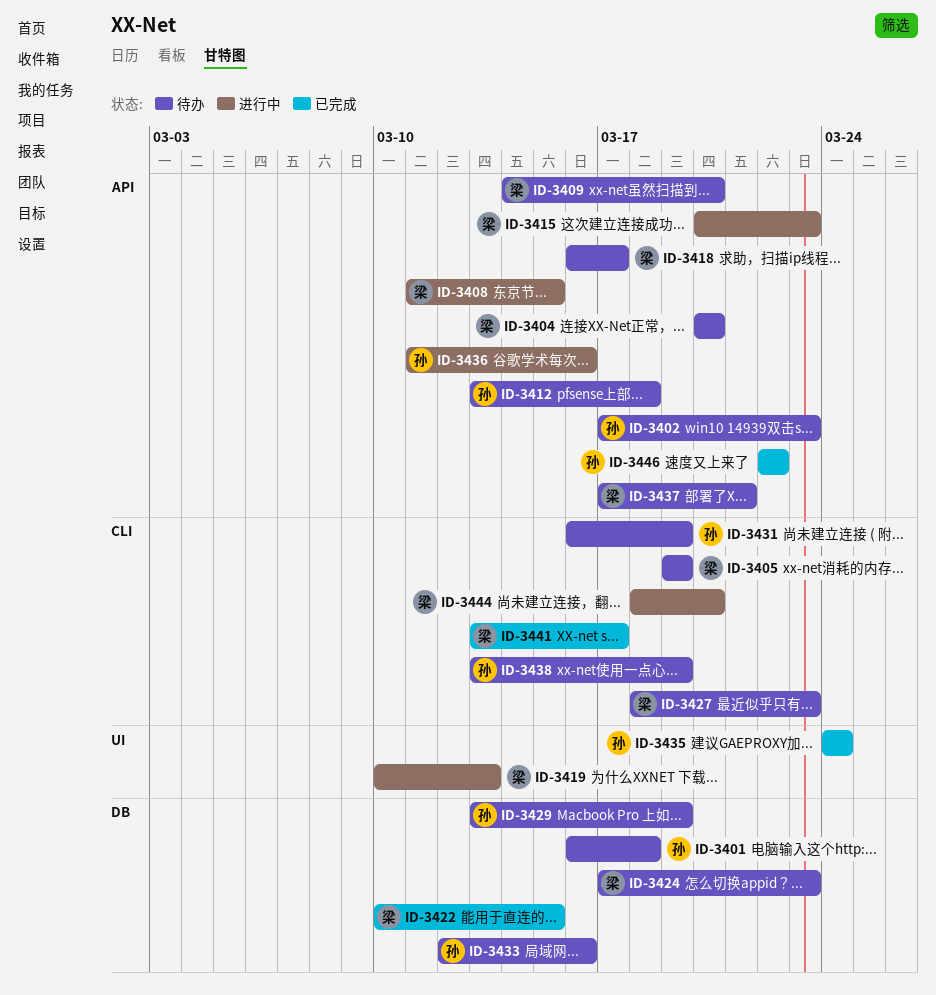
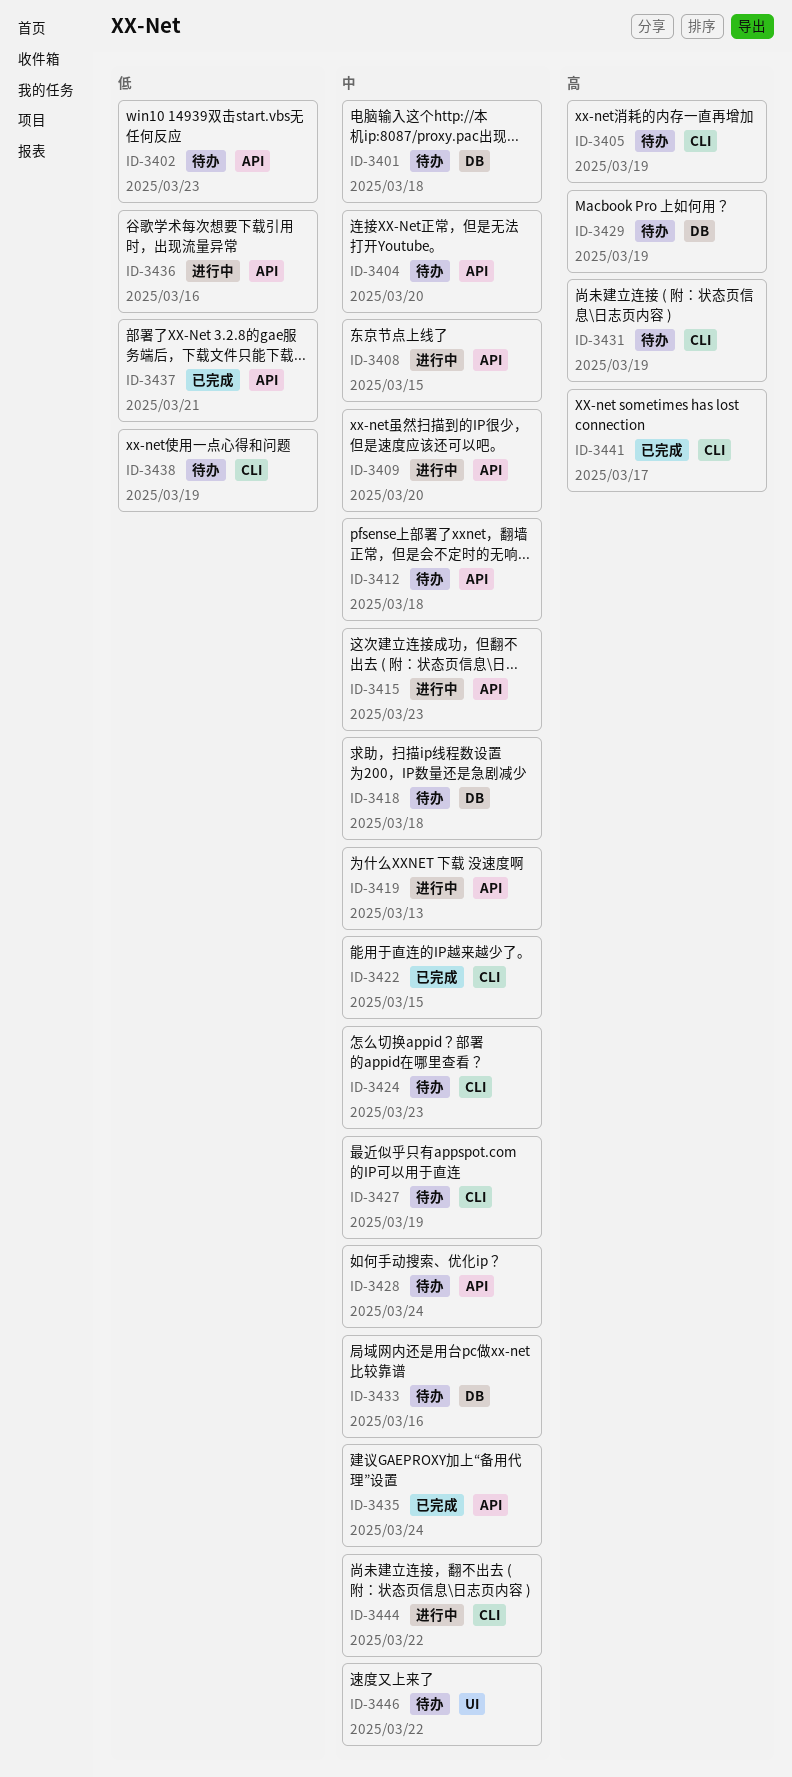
ID-3409, status: 待办 -> 进行中
ID-3418, label: API -> DB
ID-3418, due: Mar 17 -> Mar 18
ID-3419, label: UI -> API
ID-3422, label: DB -> CLI
ID-3424, label: DB -> CLI
ID-3427, due: Mar 23 -> Mar 19
ID-3428: none -> present
ID-3435, label: UI -> API
ID-3437, status: 待办 -> 已完成
ID-3444, due: Mar 20 -> Mar 22
ID-3446, status: 已完成 -> 待办
ID-3446, label: API -> UI

